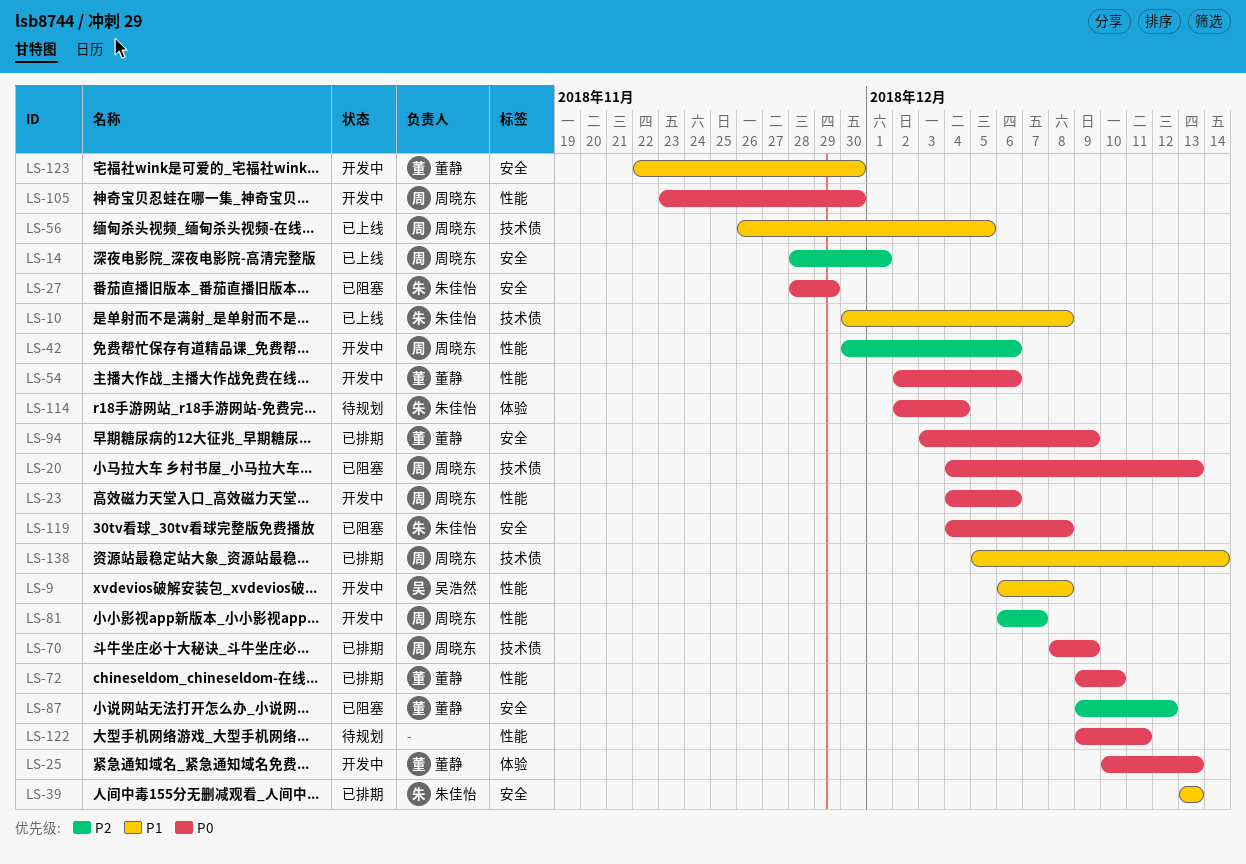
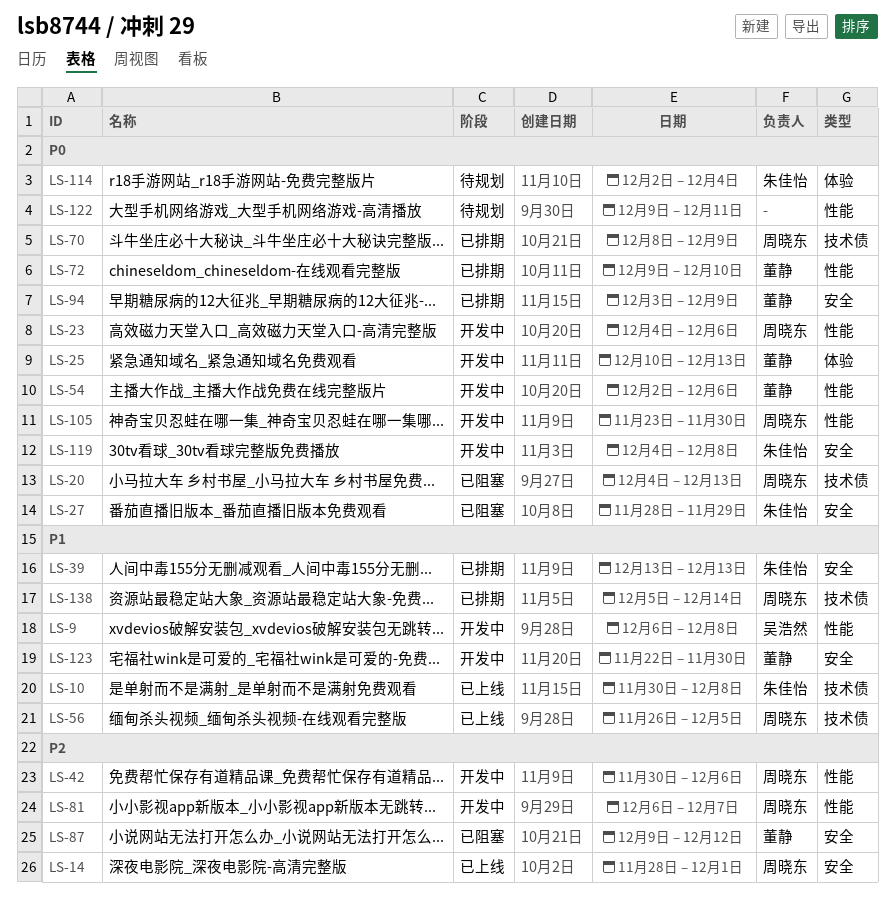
LS-119, status: 已阻塞 -> 开发中

